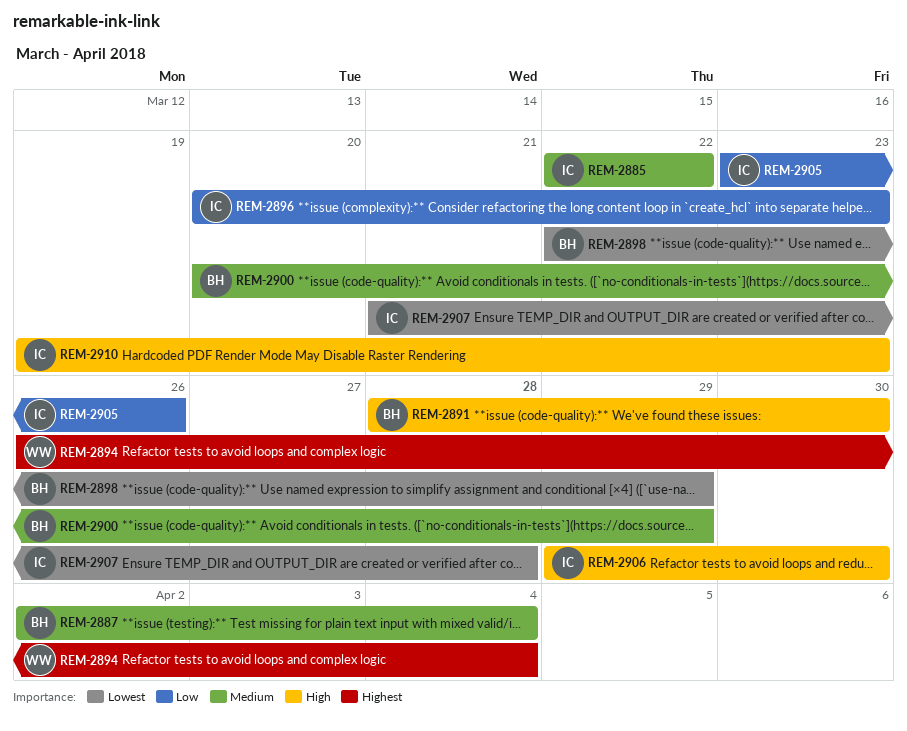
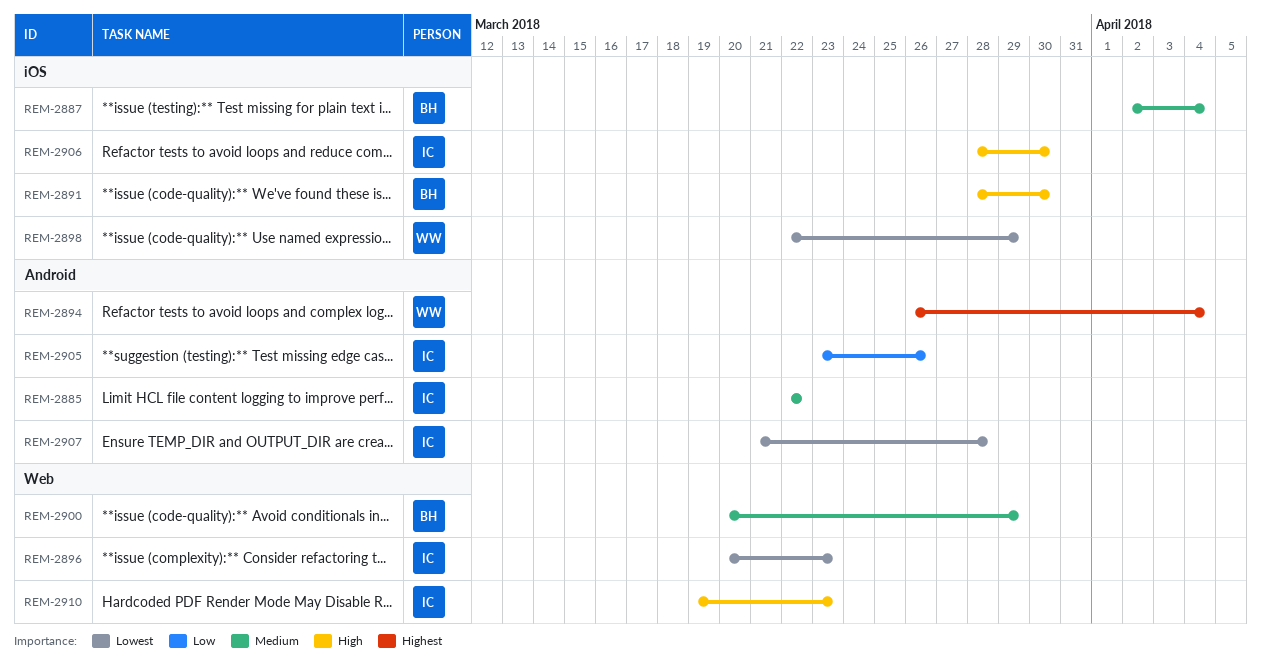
REM-2896, priority: Low -> Lowest
REM-2898, owner: BH -> WW
REM-2906, start: Mar 29 -> Mar 28

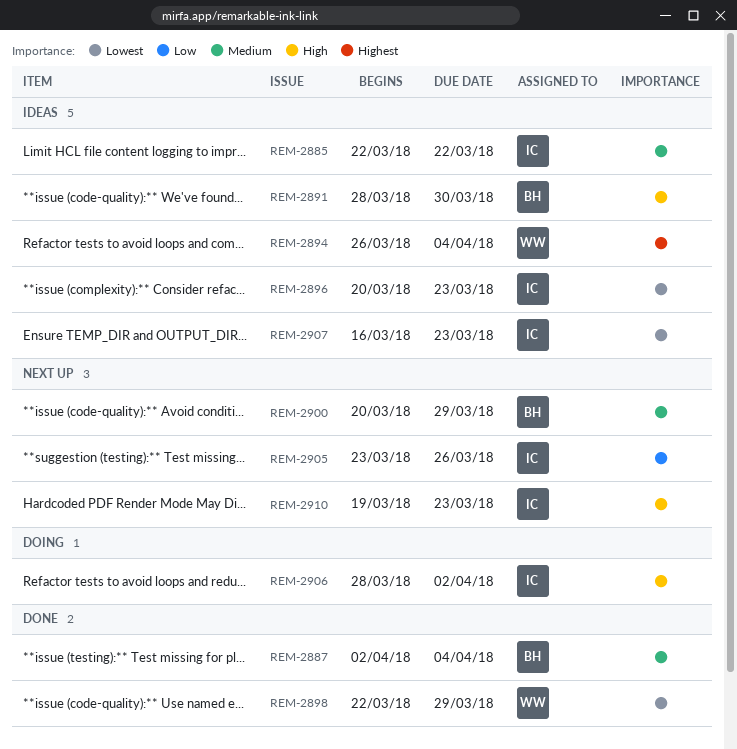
REM-2906, due: Mar 30 -> Apr 2
REM-2907, start: Mar 21 -> Mar 16
REM-2907, due: Mar 28 -> Mar 23

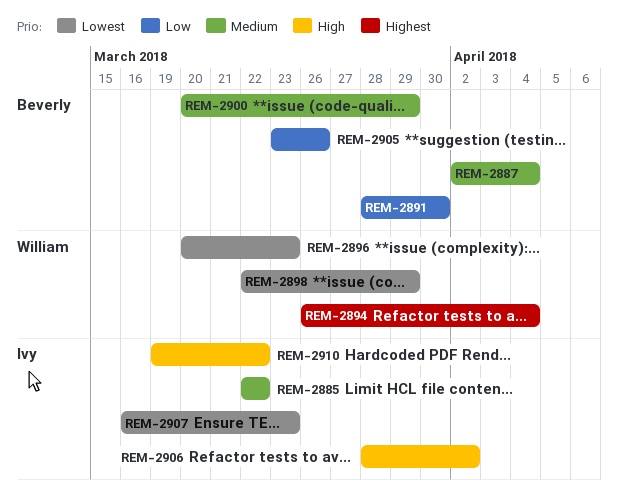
REM-2891, priority: High -> Low
REM-2896, owner: Ivy -> William
REM-2905, owner: Ivy -> Beverly
REM-2910, due: Mar 23 -> Mar 22

